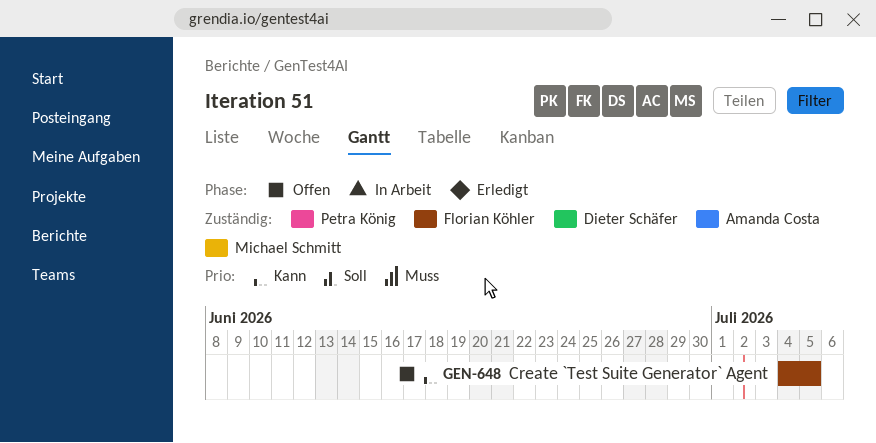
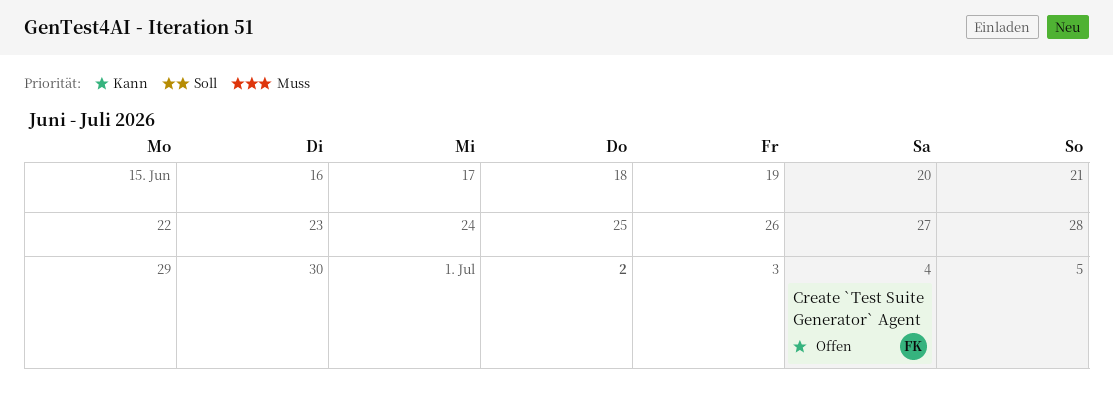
Create `Test Suite Generator` Agent, due: Jul 5 -> Jul 4

